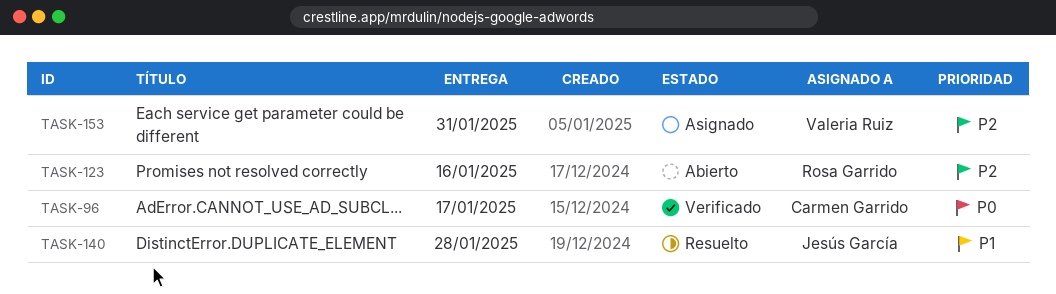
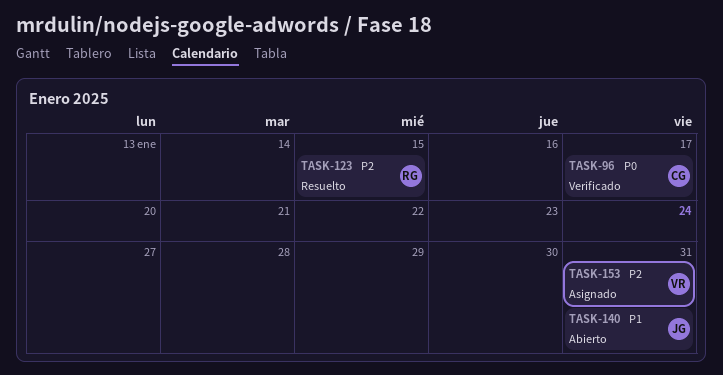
TASK-123, status: Abierto -> Resuelto
TASK-123, due: Jan 16 -> Jan 15
TASK-140, status: Resuelto -> Abierto
TASK-140, due: Jan 28 -> Jan 31

